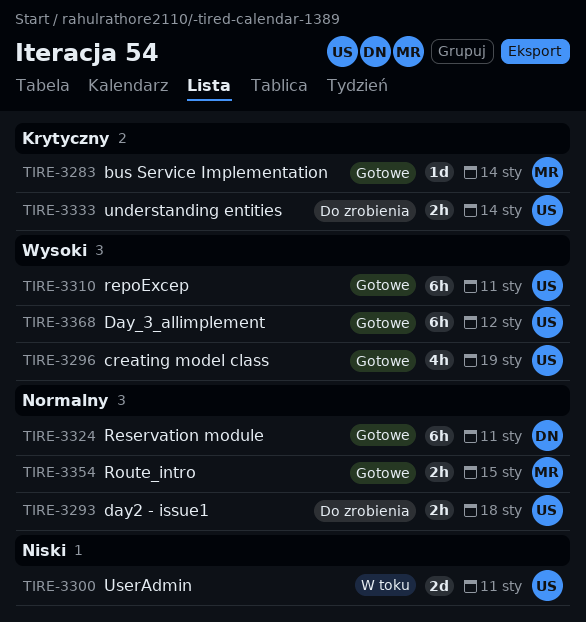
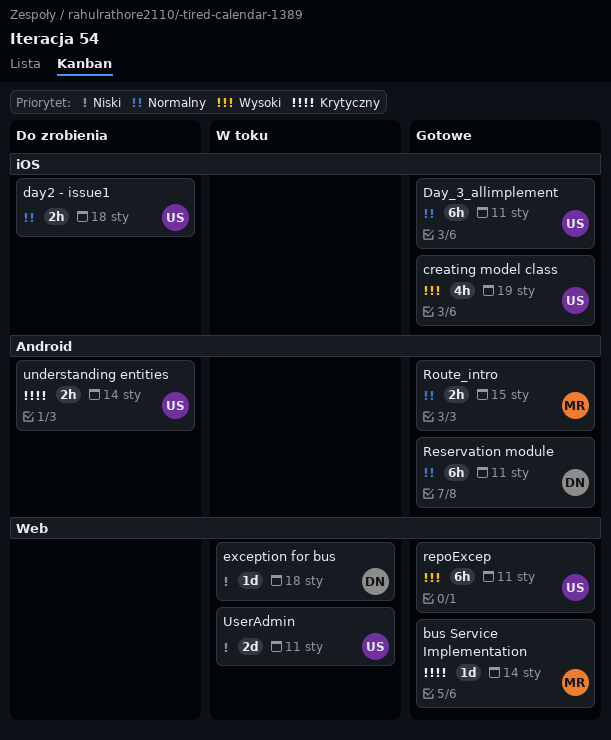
Day_3_allimplement, priority: Wysoki -> Normalny
Day_3_allimplement, due: Jan 12 -> Jan 11
exception for bus: none -> present

